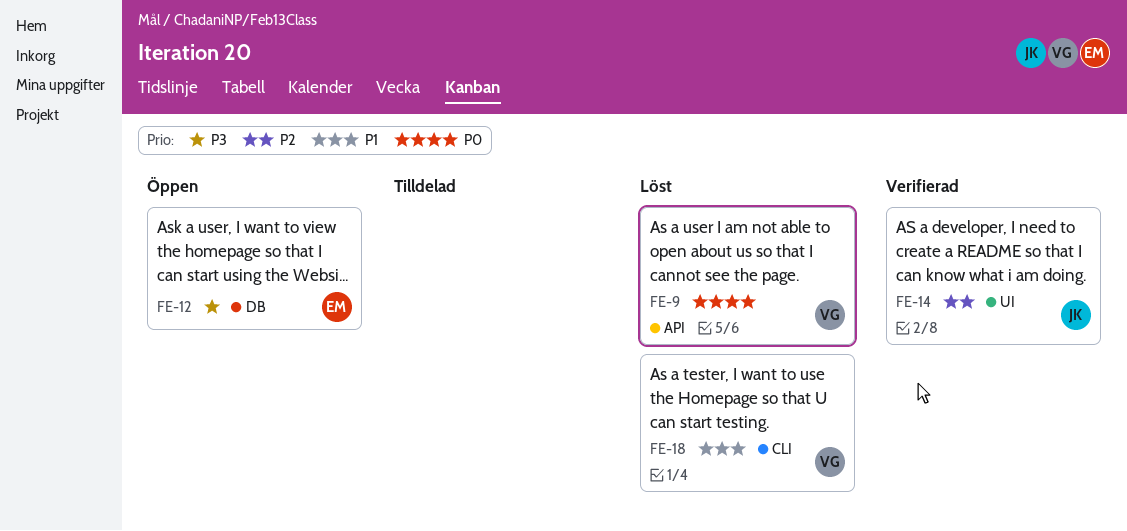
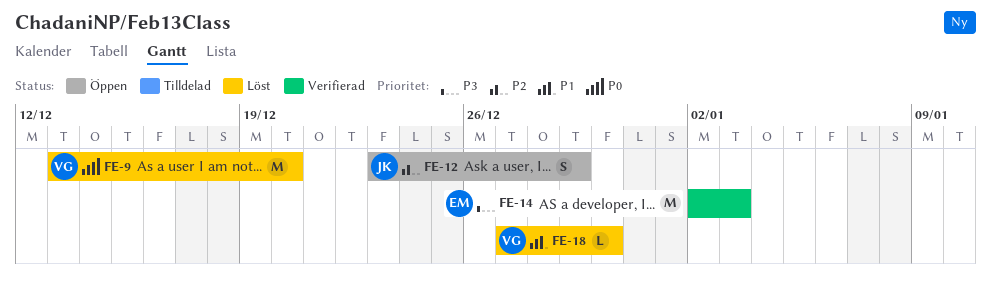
FE-12, owner: EM -> JK
FE-12, priority: P3 -> P2
FE-14, owner: JK -> EM
FE-14, priority: P2 -> P3

